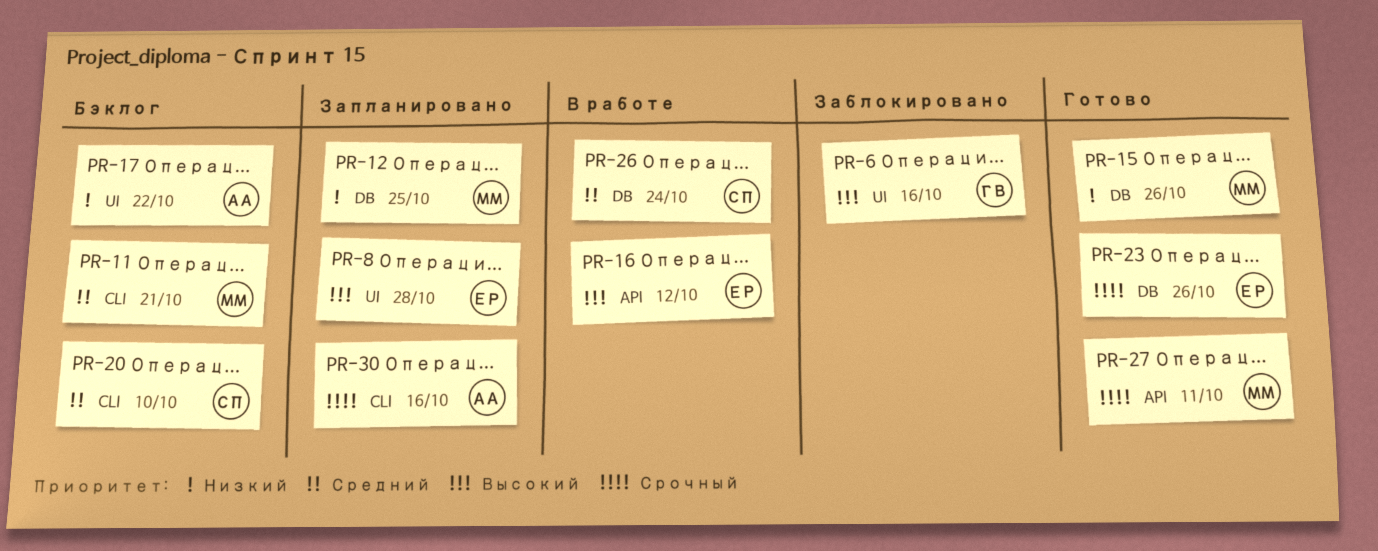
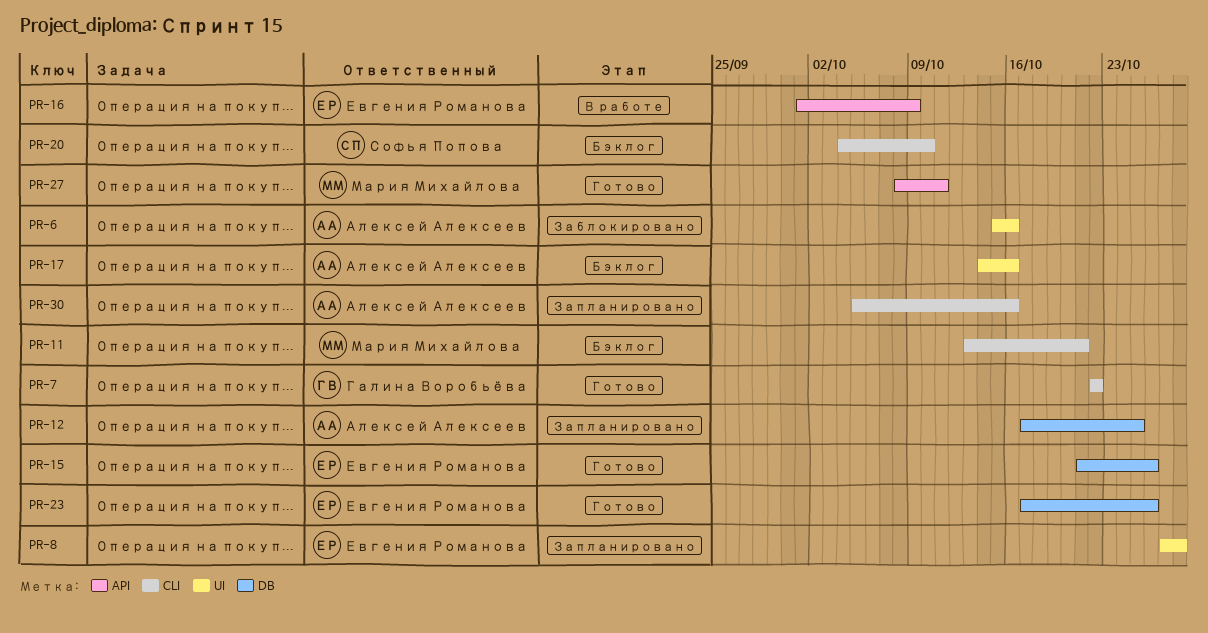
PR-6, owner: Галина Воробьёва -> Алексей Алексеев
PR-7: none -> present
PR-12, owner: Мария Михайлова -> Алексей Алексеев
PR-15, owner: Мария Михайлова -> Евгения Романова
PR-16, due: Oct 12 -> Oct 9
PR-17, due: Oct 22 -> Oct 16
PR-26: present -> none

